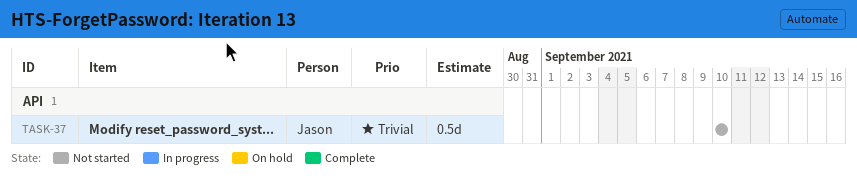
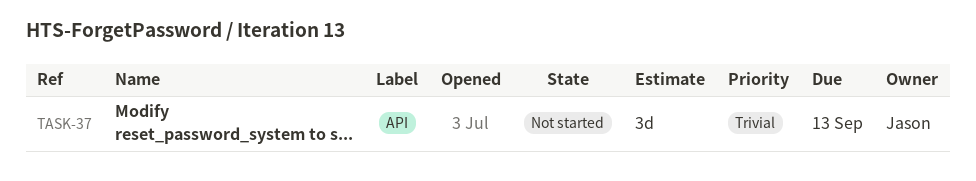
TASK-37, estimate: 0.5d -> 3d
TASK-37, due: Sep 10 -> Sep 13

